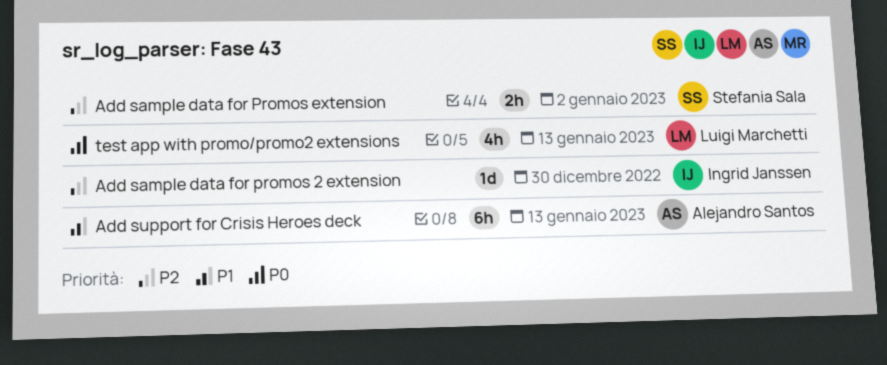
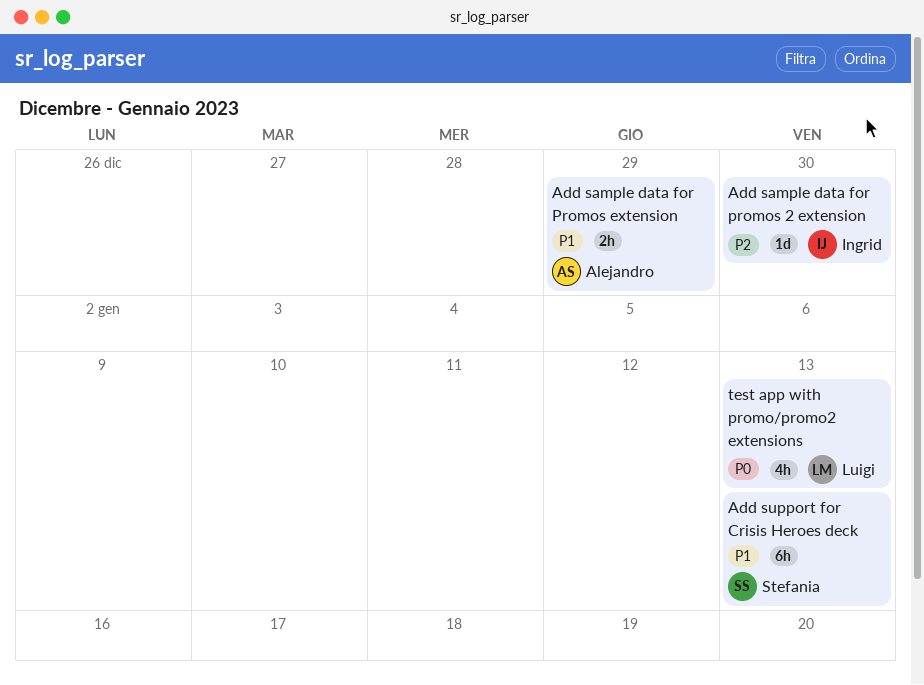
Add sample data for Promos extension, owner: Stefania Sala -> Alejandro Santos
Add sample data for Promos extension, priority: P2 -> P1
Add sample data for Promos extension, due: Jan 2 -> Dec 29
Add support for Crisis Heroes deck, owner: Alejandro Santos -> Stefania Sala

